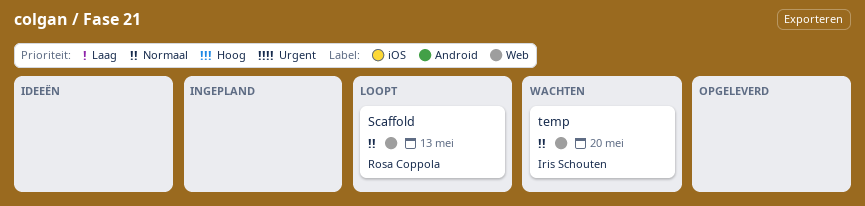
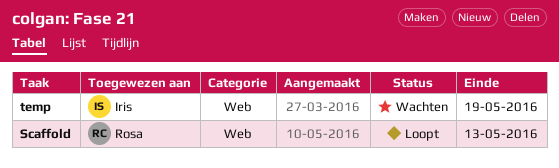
temp, due: May 20 -> May 19

